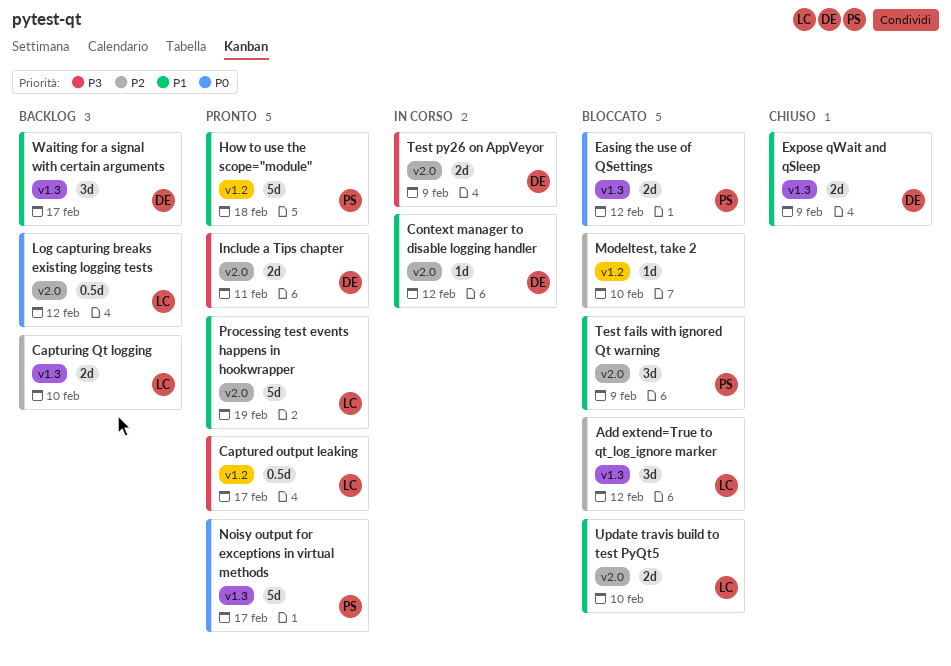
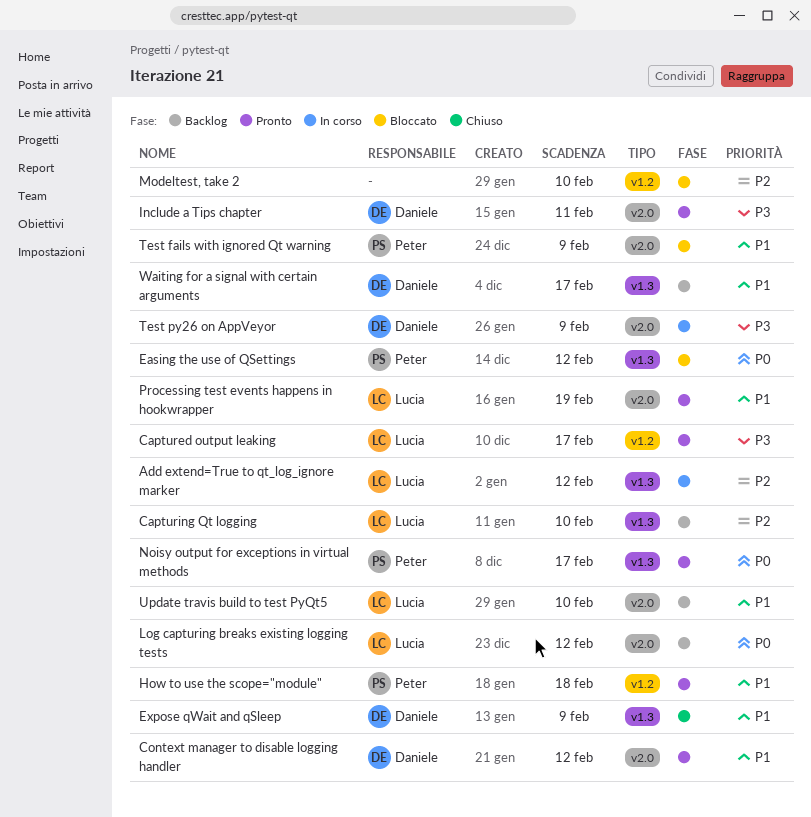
Add extend=True to qt_log_ignore marker, status: Bloccato -> In corso
Context manager to disable logging handler, status: In corso -> Pronto
Update travis build to test PyQt5, status: Bloccato -> Backlog

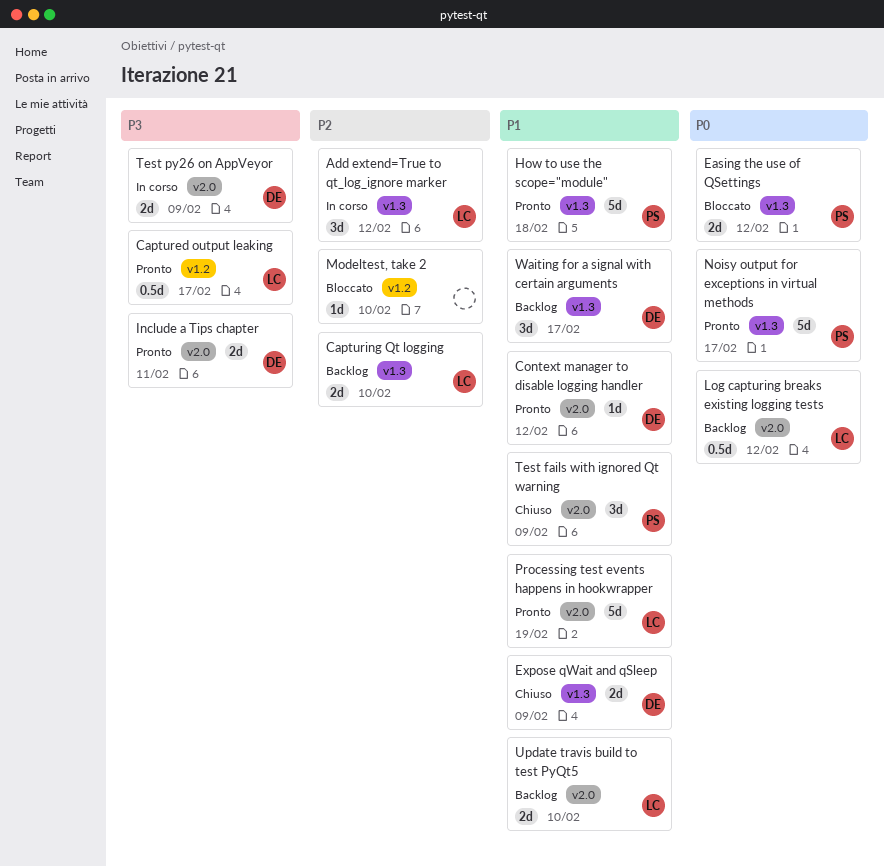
How to use the scope="module", label: v1.2 -> v1.3
Test fails with ignored Qt warning, status: Bloccato -> Chiuso

